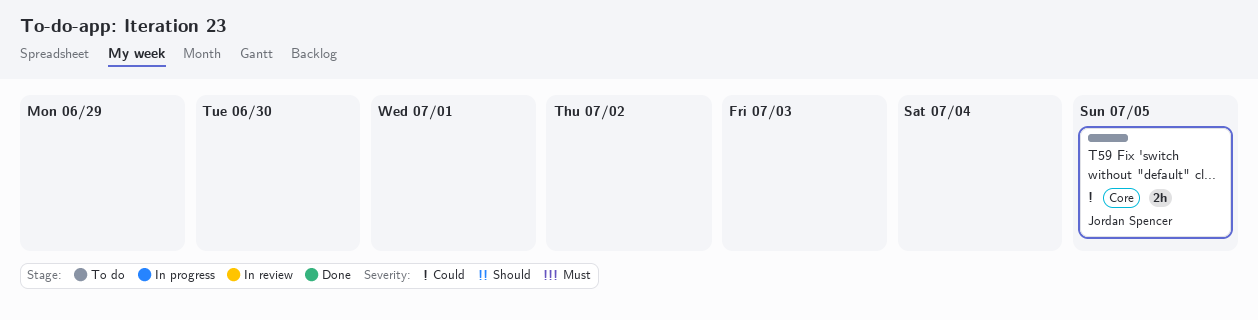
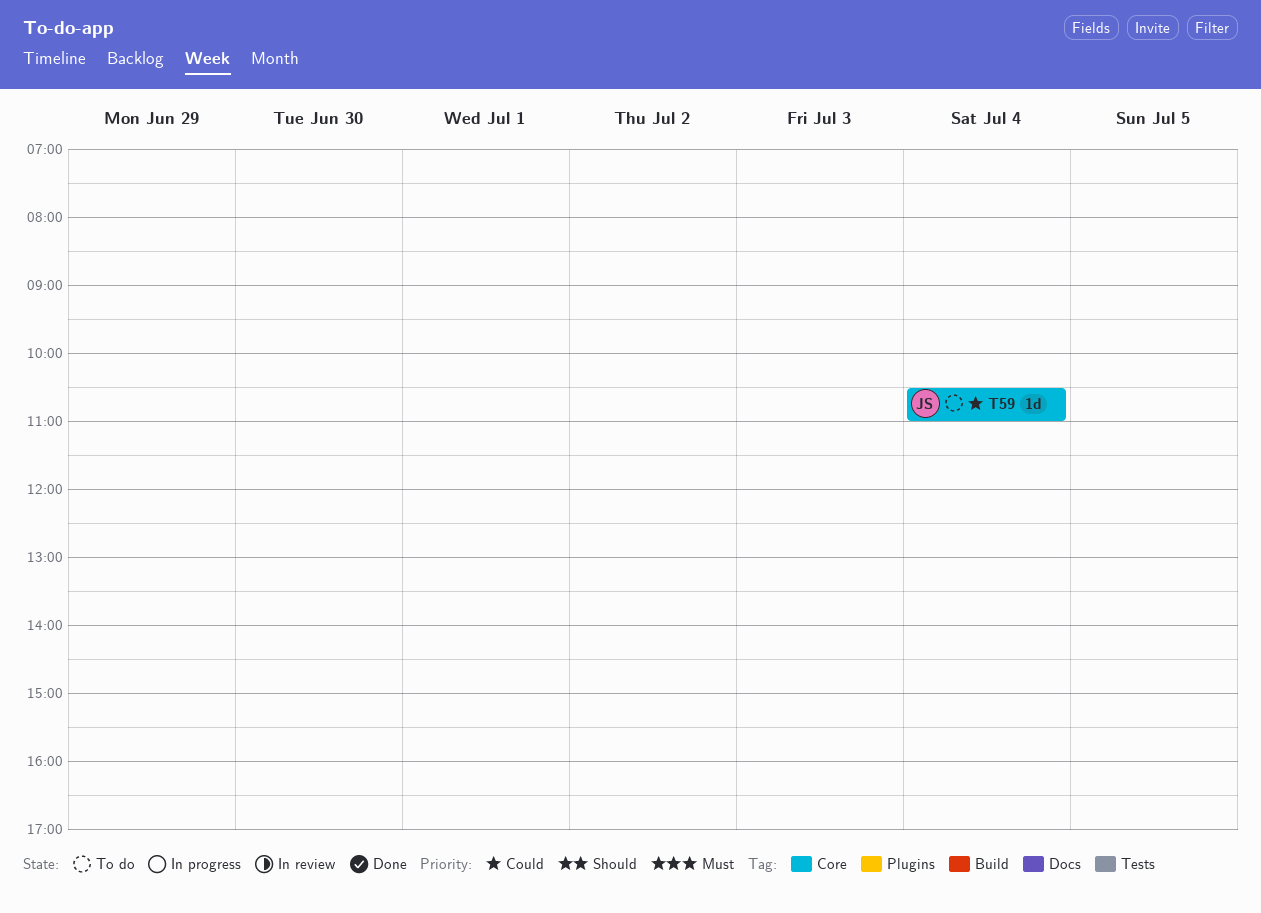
T59, estimate: 2h -> 1d
T59, day: Jul 5 -> Jul 4

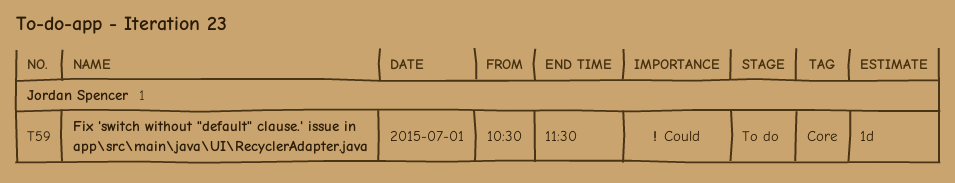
T59, day: Jul 4 -> Jul 1
T59, ends: 11:00 -> 11:30

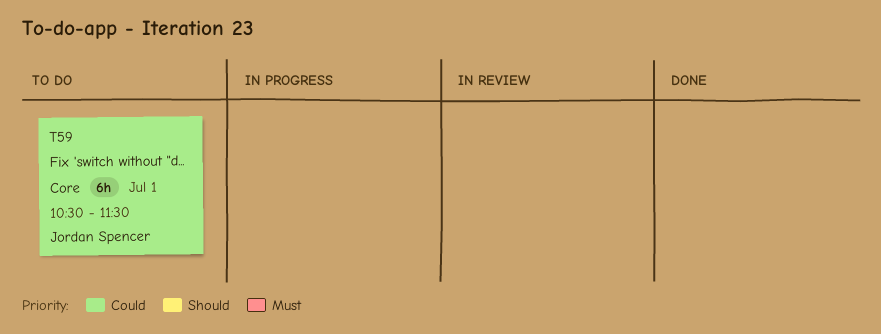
T59, estimate: 1d -> 6h

